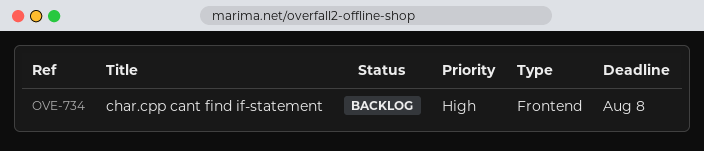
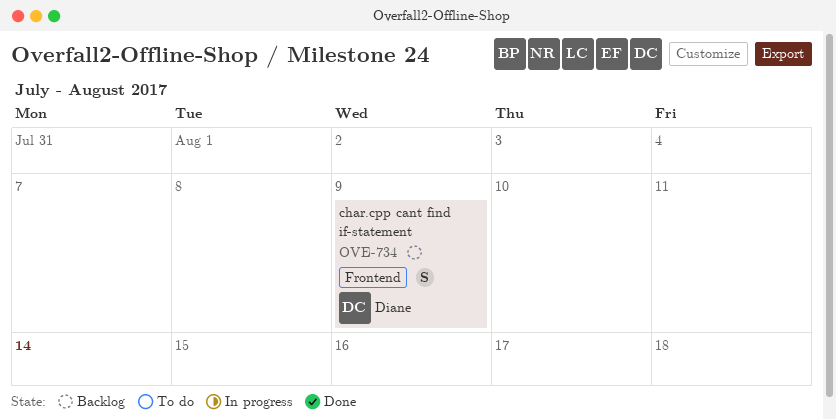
OVE-734, due: Aug 8 -> Aug 9

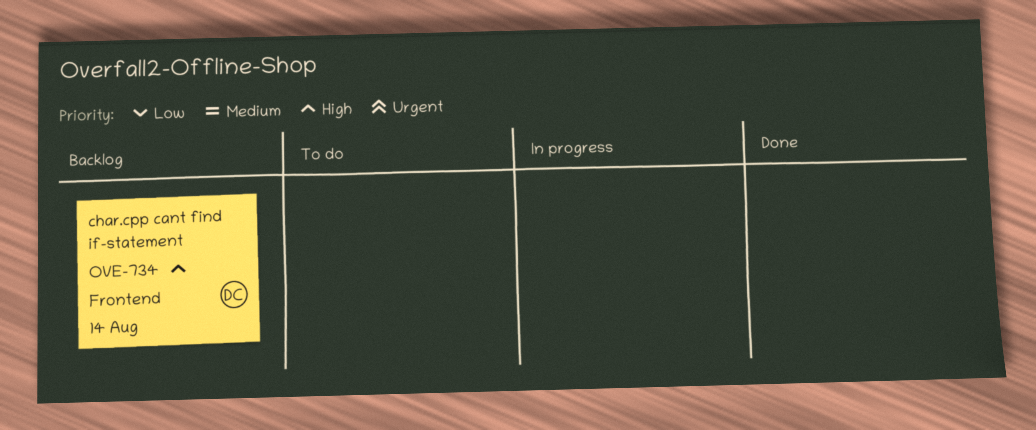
OVE-734, due: Aug 9 -> Aug 14

